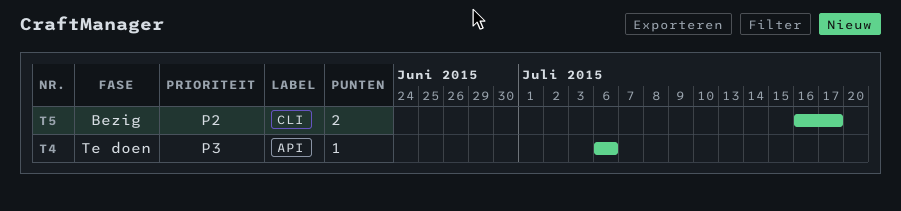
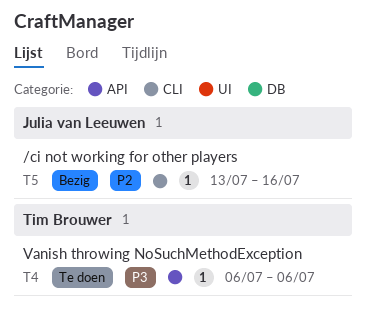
T5, estimate: 2 -> 1
T5, start: Jul 16 -> Jul 13
T5, due: Jul 17 -> Jul 16

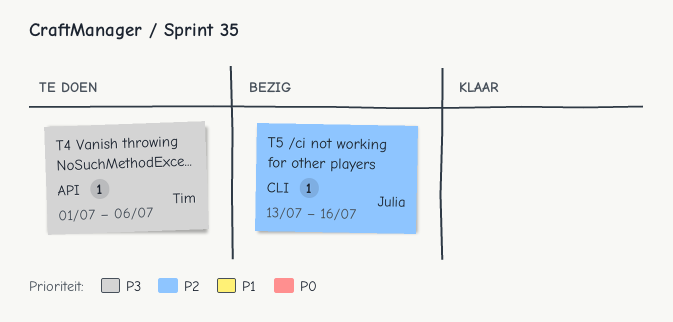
T4, start: Jul 6 -> Jul 1

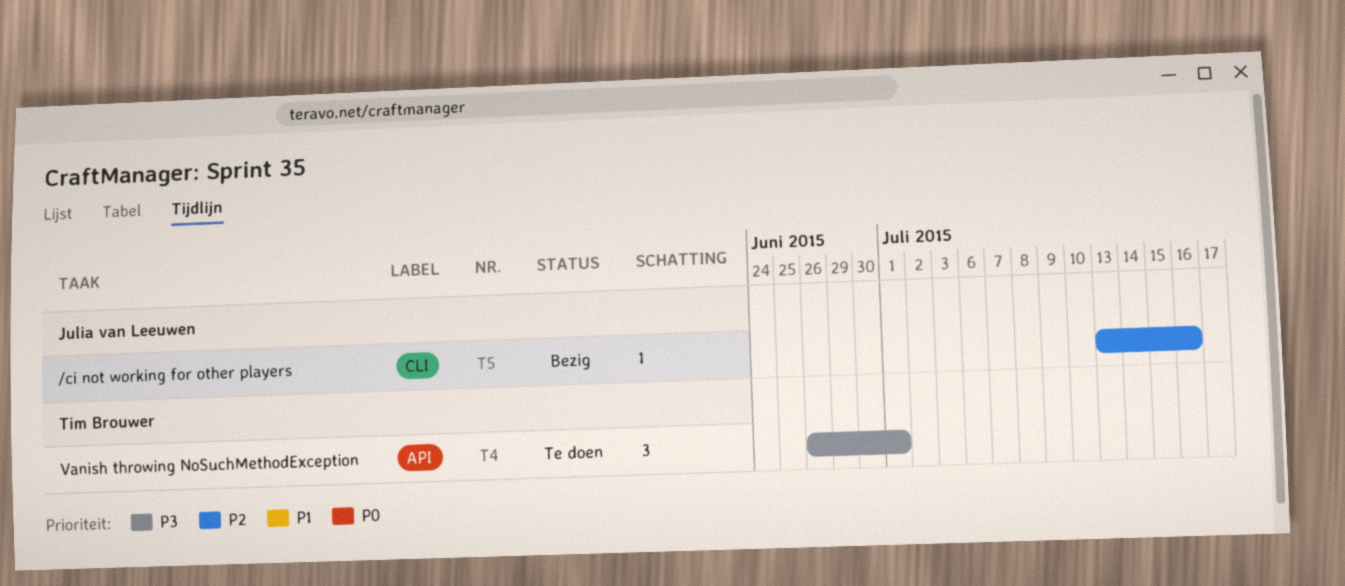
T4, estimate: 1 -> 3
T4, start: Jul 1 -> Jun 26
T4, due: Jul 6 -> Jul 1

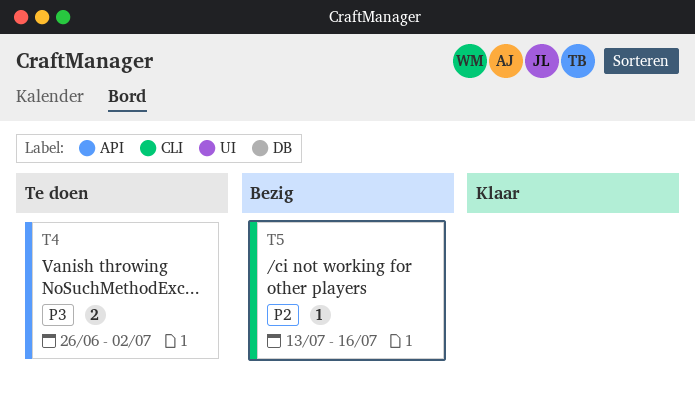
T4, estimate: 3 -> 2
T4, due: Jul 1 -> Jul 2

